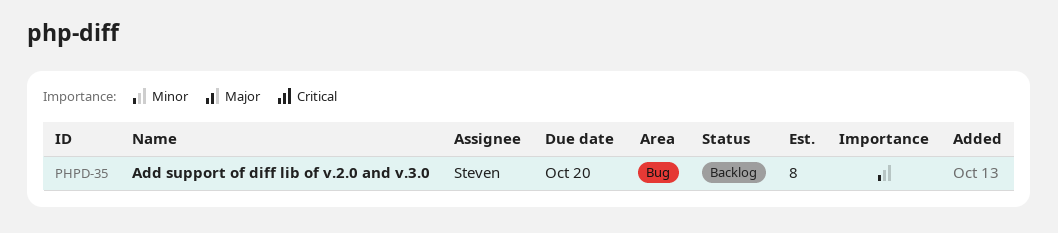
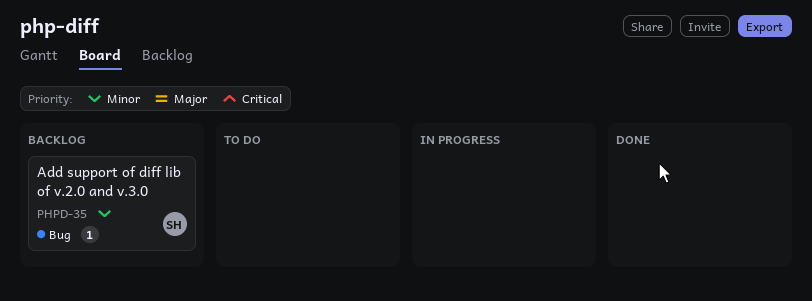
PHPD-35, estimate: 8 -> 1

